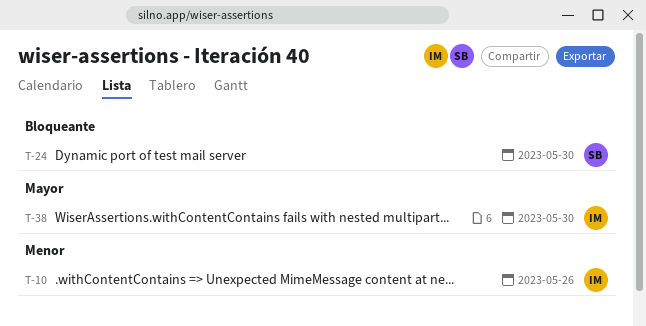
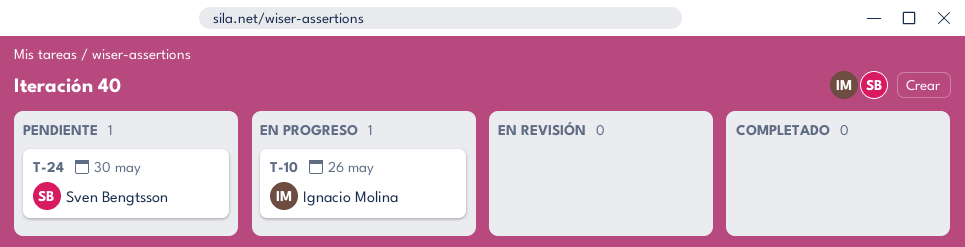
T-38: present -> none

